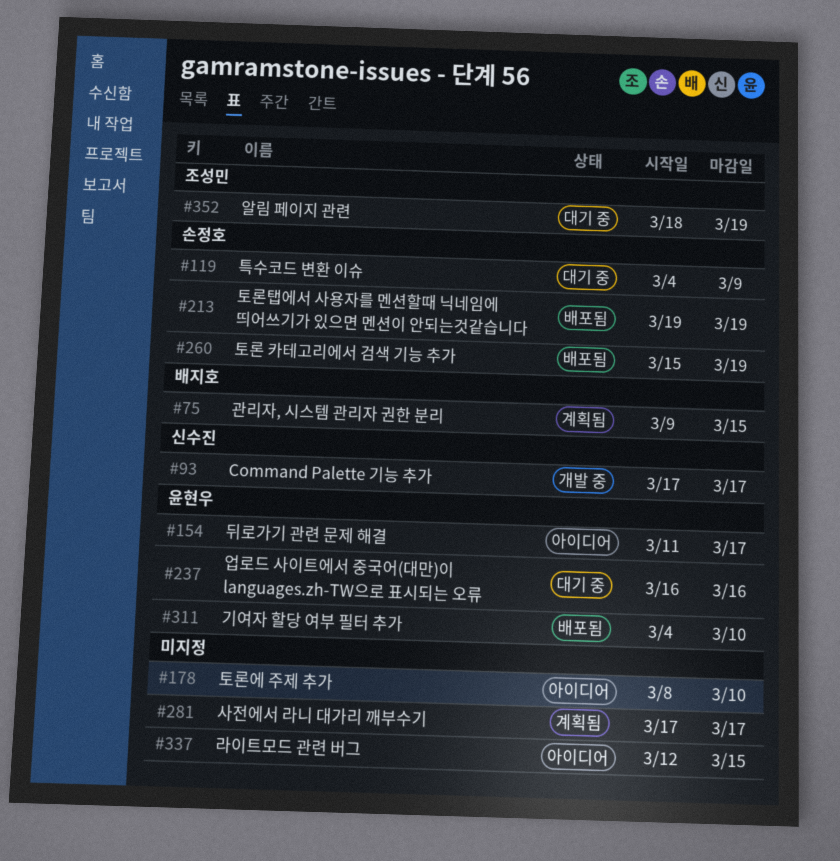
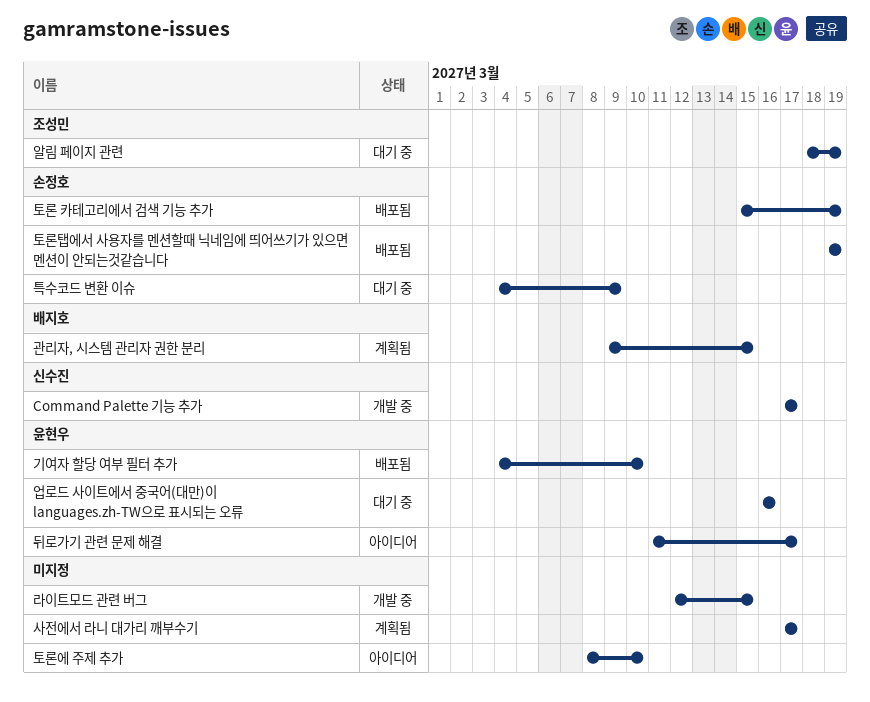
라이트모드 관련 버그, status: 아이디어 -> 개발 중

